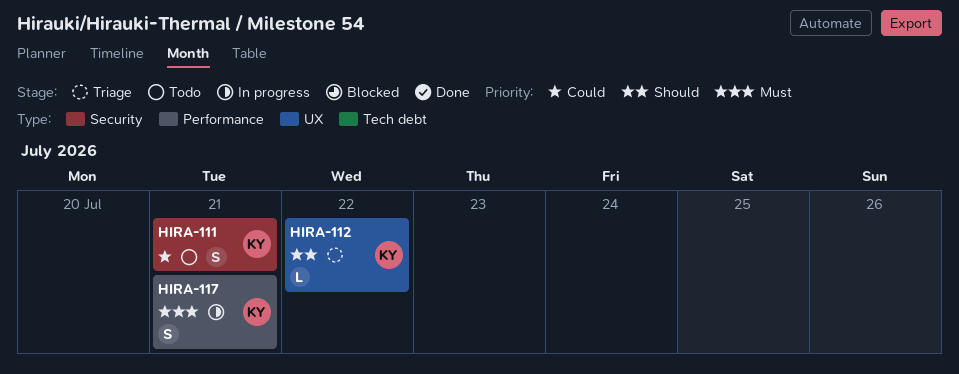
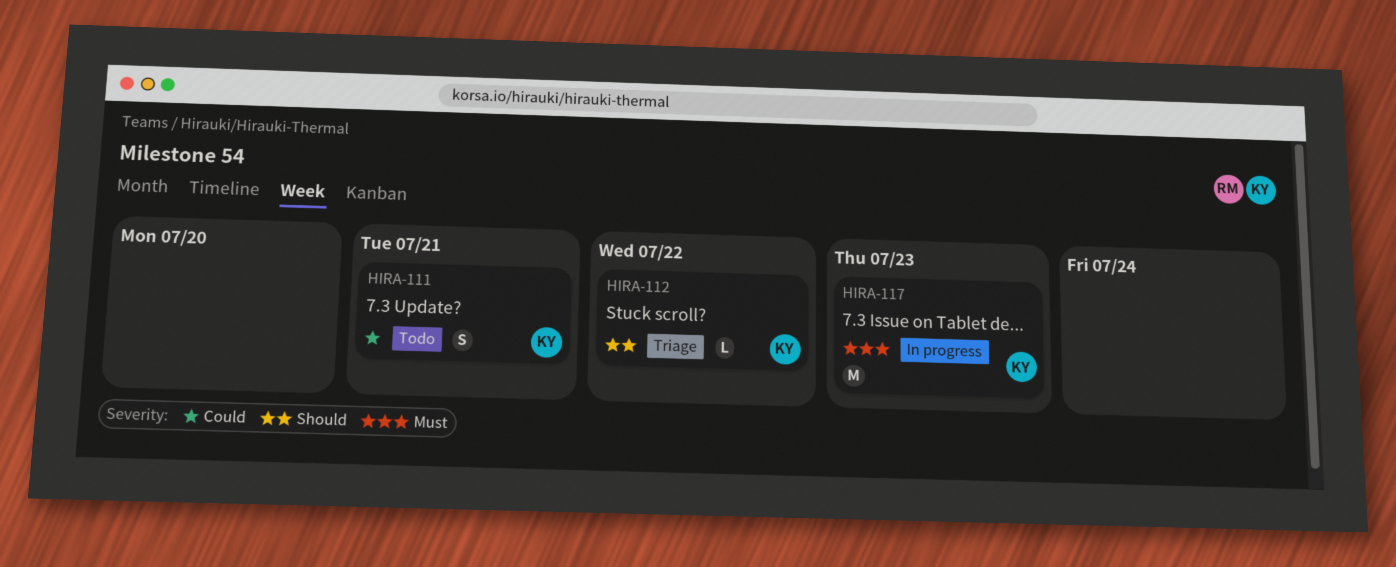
HIRA-117, estimate: S -> M
HIRA-117, due: Jul 21 -> Jul 23

